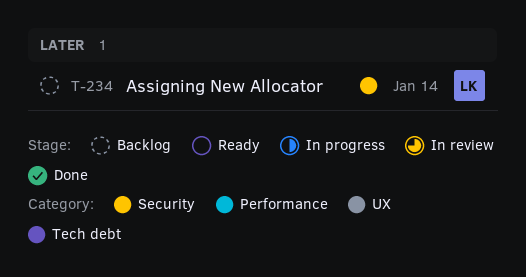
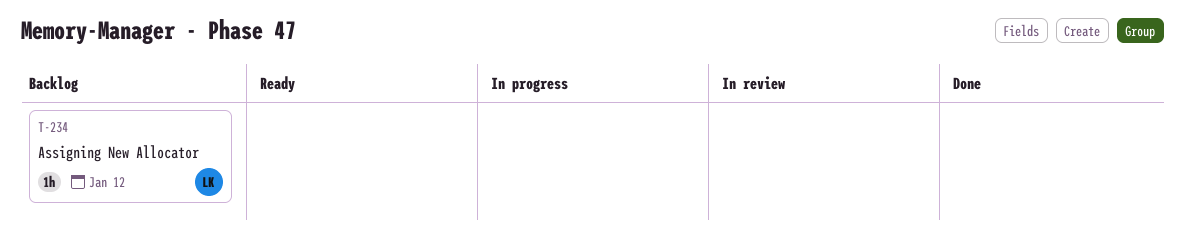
T-234, due: Jan 14 -> Jan 12

